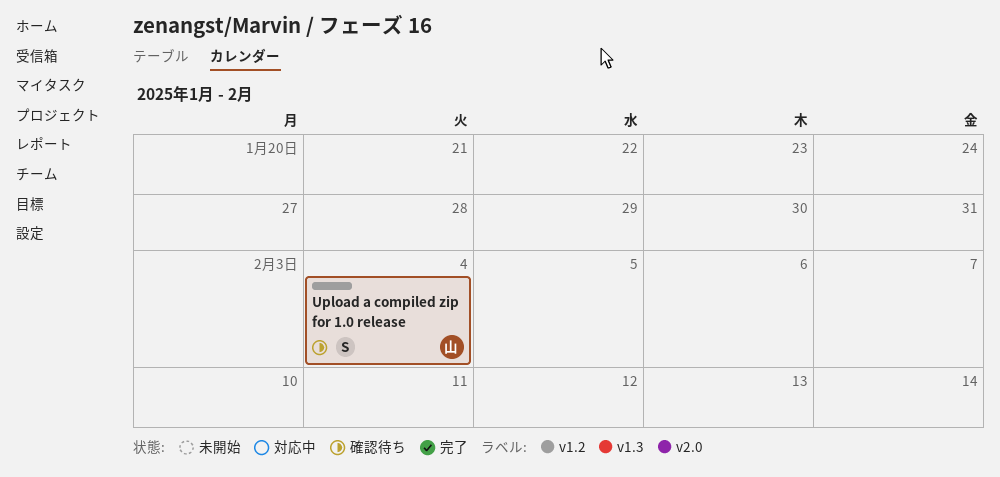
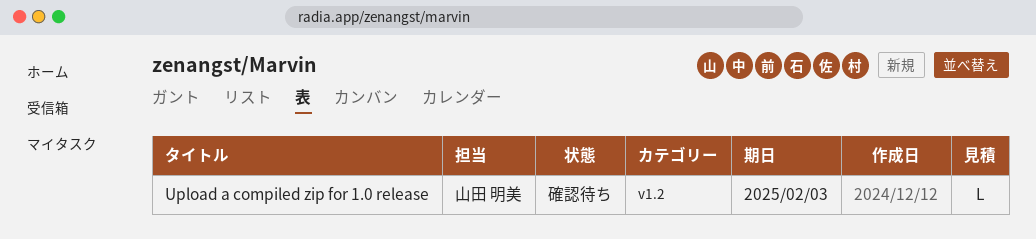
Upload a compiled zip for 1.0 release, estimate: S -> L
Upload a compiled zip for 1.0 release, due: Feb 4 -> Feb 3

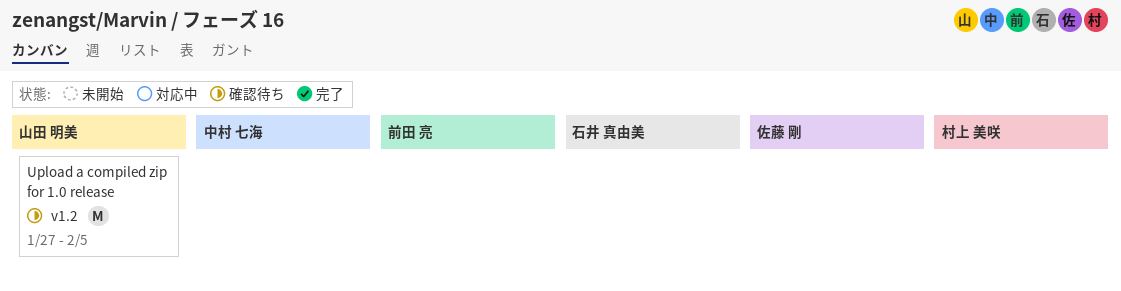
Upload a compiled zip for 1.0 release, estimate: L -> M
Upload a compiled zip for 1.0 release, due: Feb 3 -> Feb 5

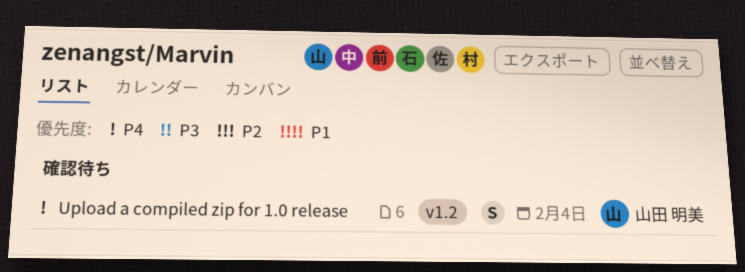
Upload a compiled zip for 1.0 release, estimate: M -> S
Upload a compiled zip for 1.0 release, due: Feb 5 -> Feb 4

